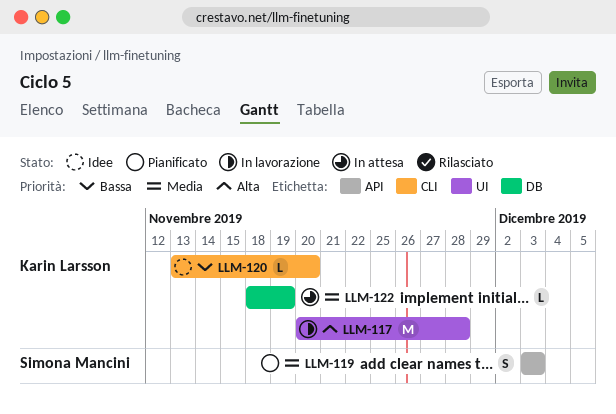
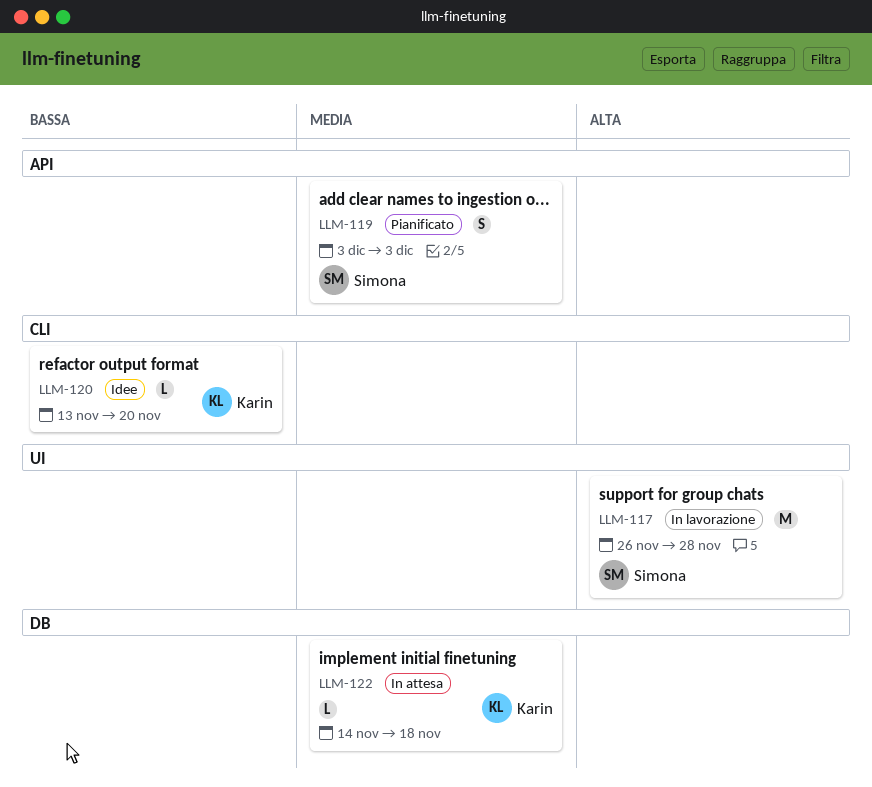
LLM-117, owner: Karin Larsson -> Simona Mancini
LLM-117, start: Nov 20 -> Nov 26
LLM-122, start: Nov 18 -> Nov 14
LLM-122, due: Nov 19 -> Nov 18

